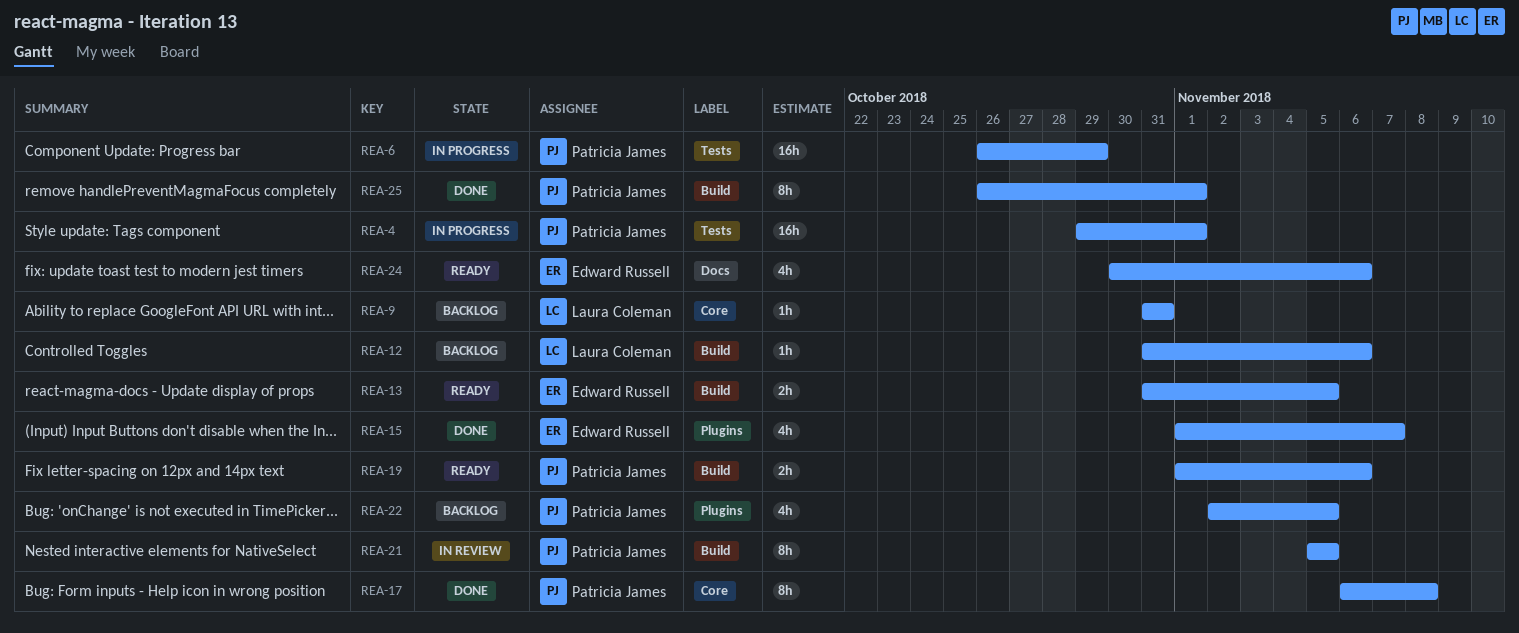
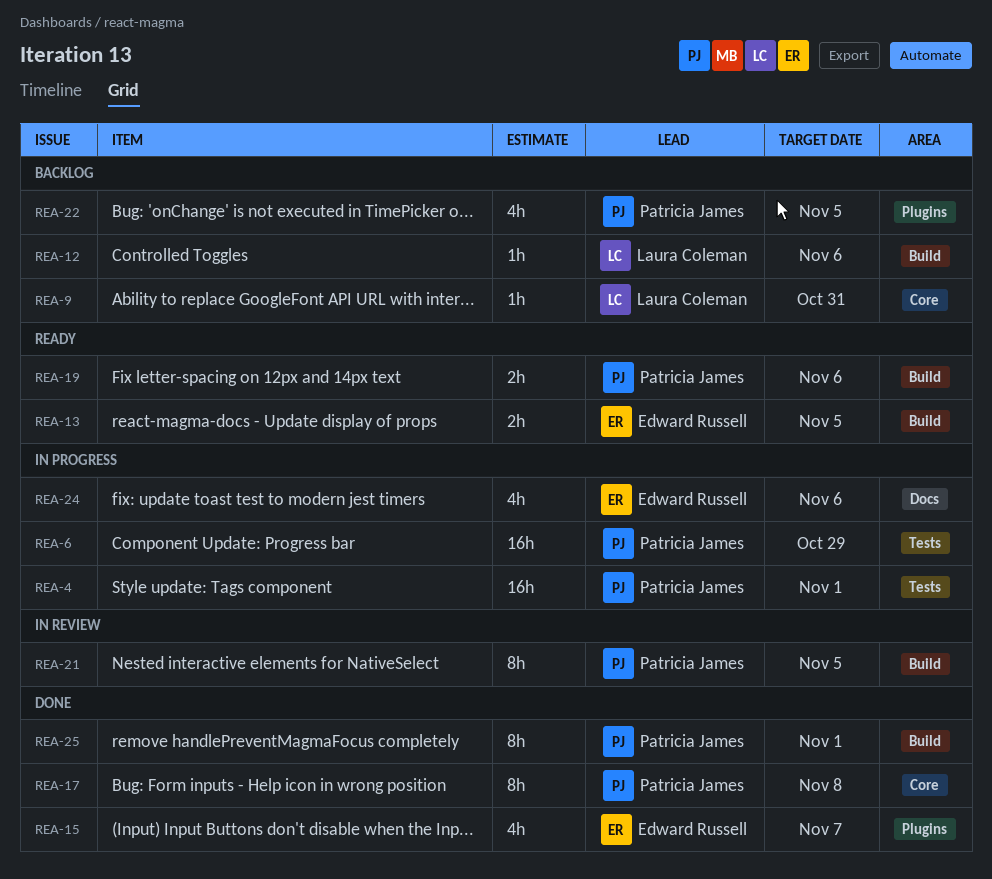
REA-24, status: Ready -> In progress

